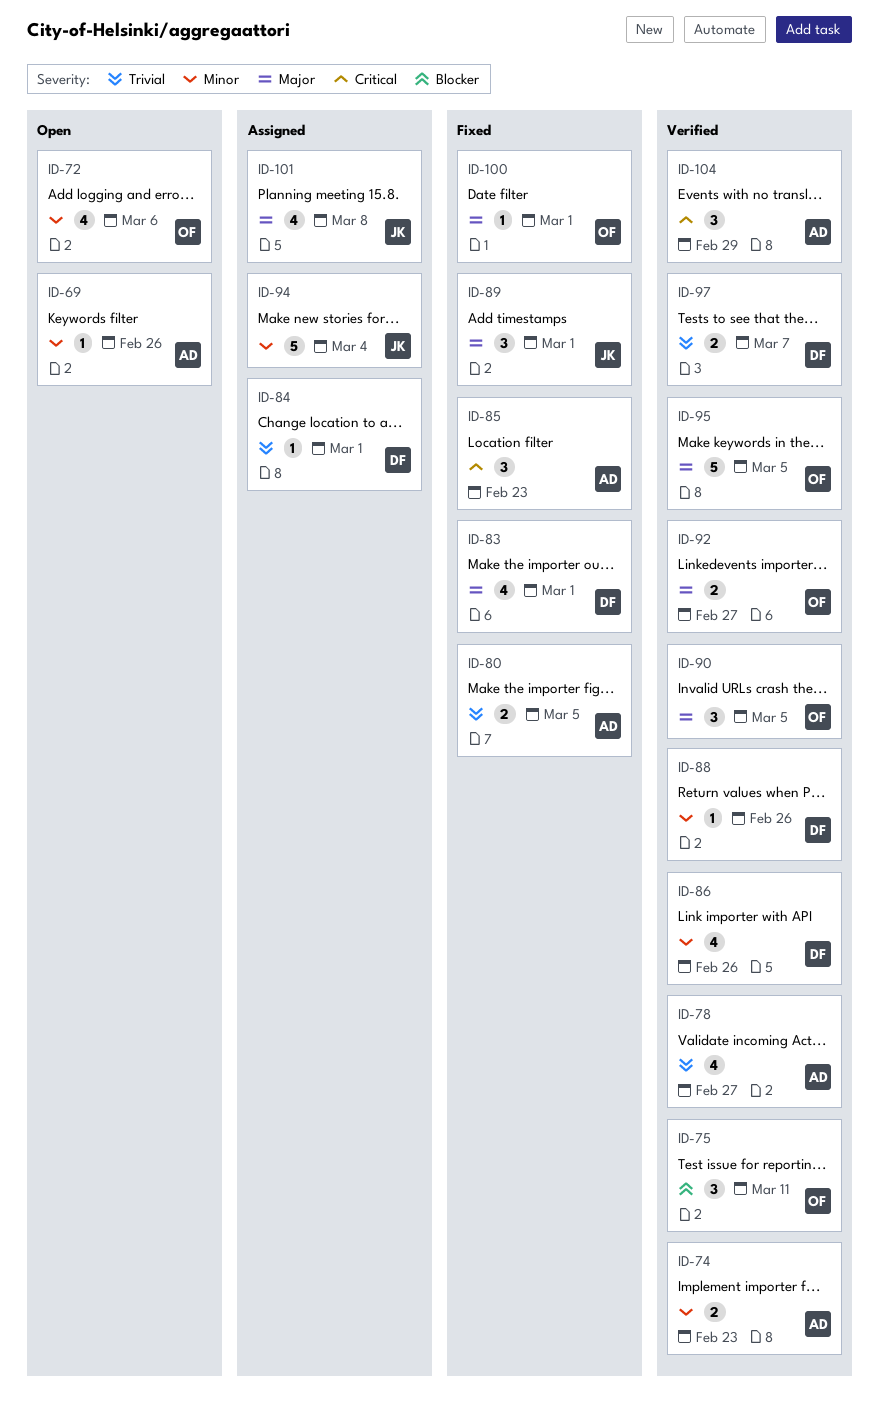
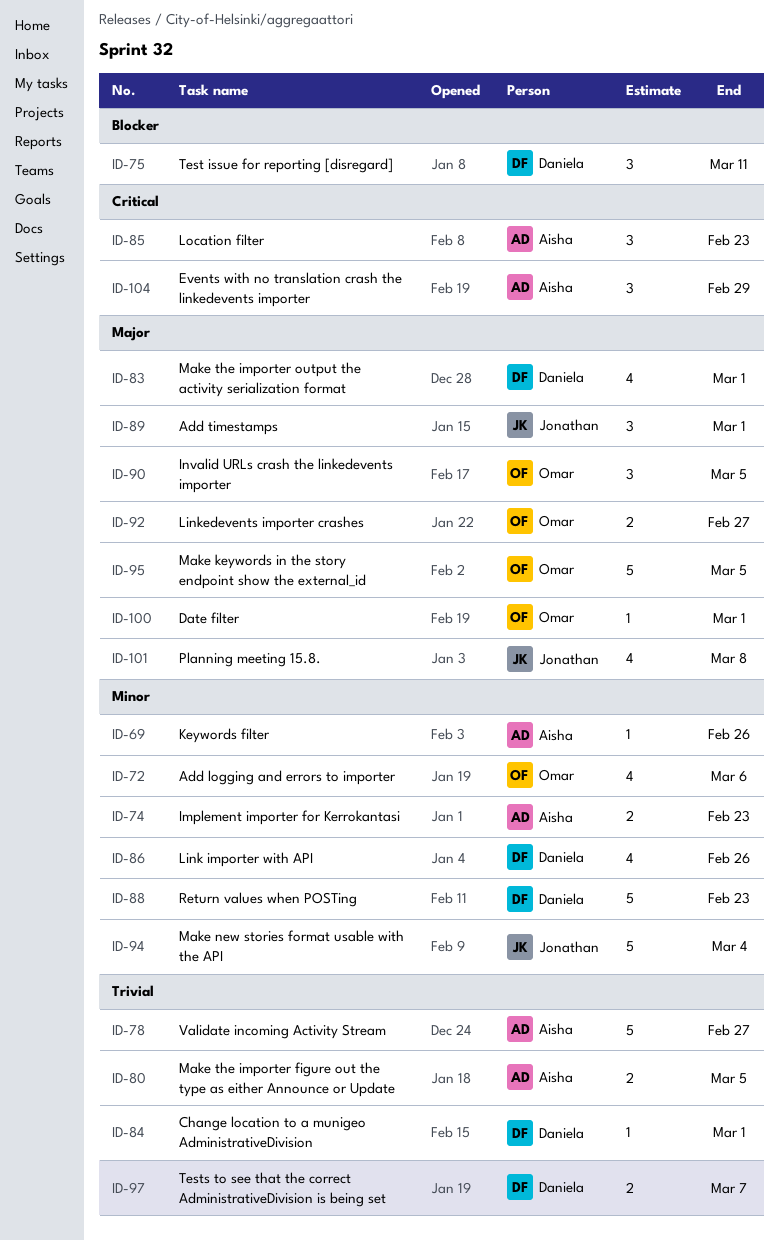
ID-75, owner: Omar -> Daniela
ID-78, estimate: 4 -> 5
ID-88, estimate: 1 -> 5
ID-88, due: Feb 26 -> Feb 23

